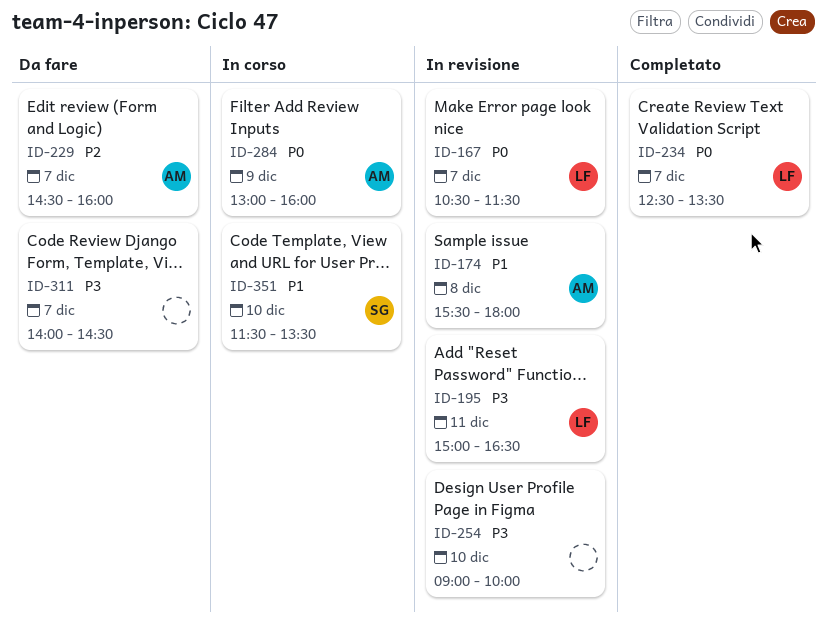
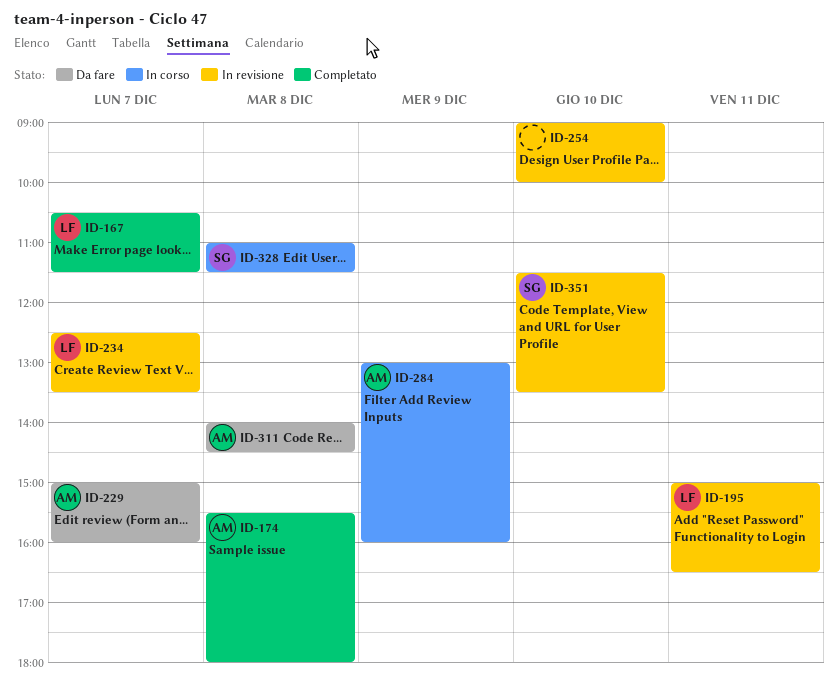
ID-167, status: In revisione -> Completato
ID-174, status: In revisione -> Completato
ID-229, begins: 14:30 -> 15:00
ID-234, status: Completato -> In revisione
ID-311, owner: none -> AM
ID-311, day: Dec 7 -> Dec 8
ID-328: none -> present
ID-351, status: In corso -> In revisione

